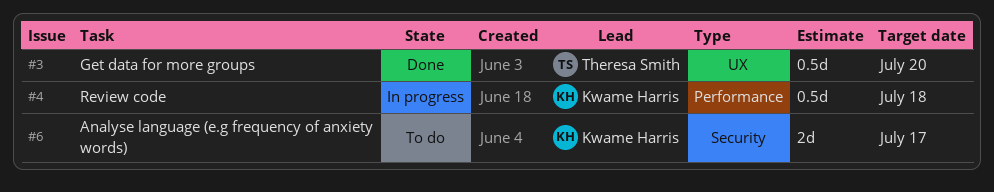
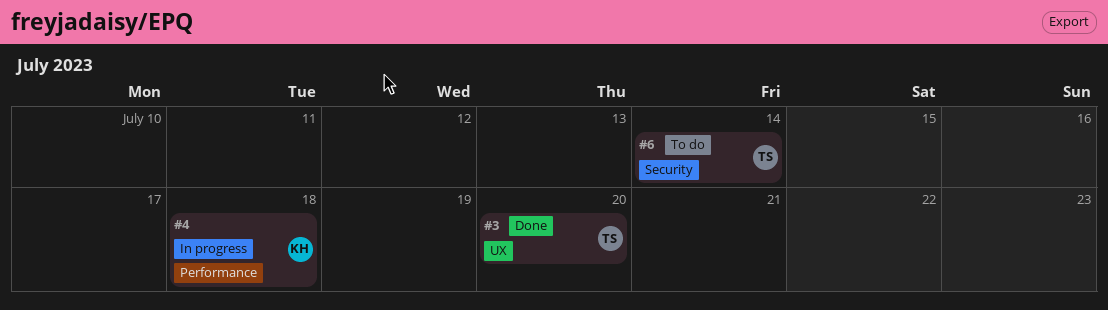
#6, owner: Kwame Harris -> Theresa Smith
#6, due: Jul 17 -> Jul 14

